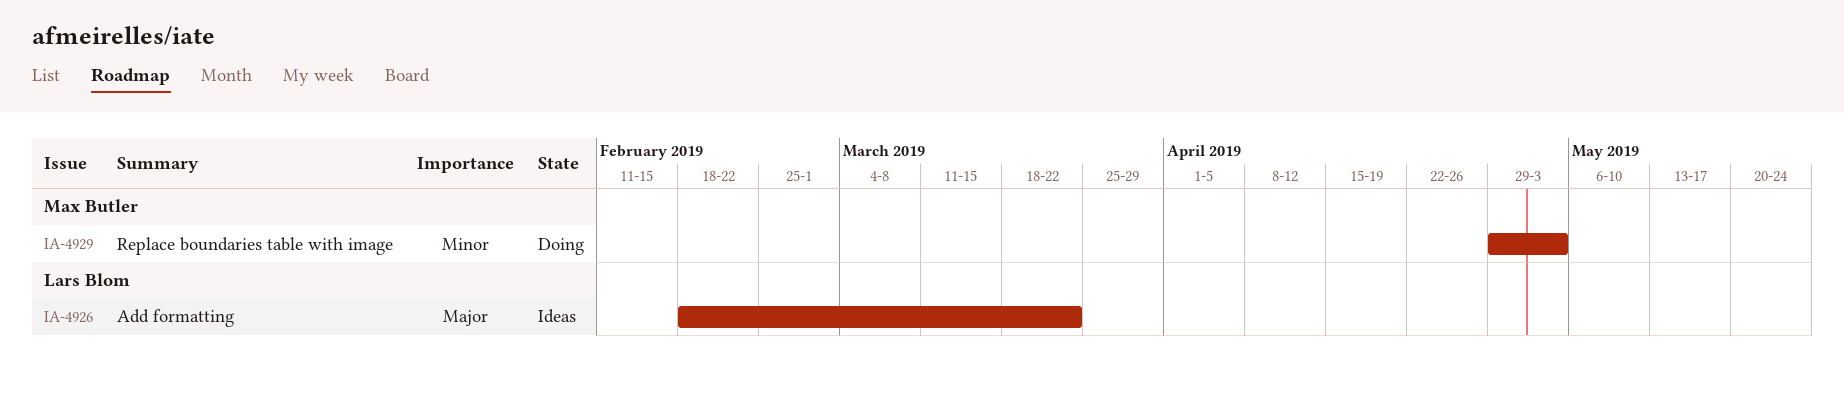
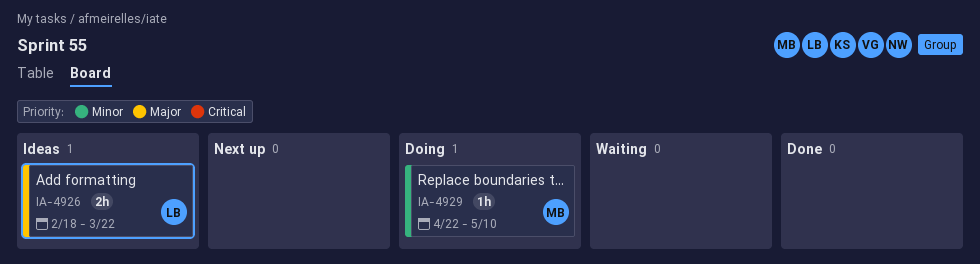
IA-4929, start: Apr 29 -> Apr 22
IA-4929, due: May 3 -> May 10

